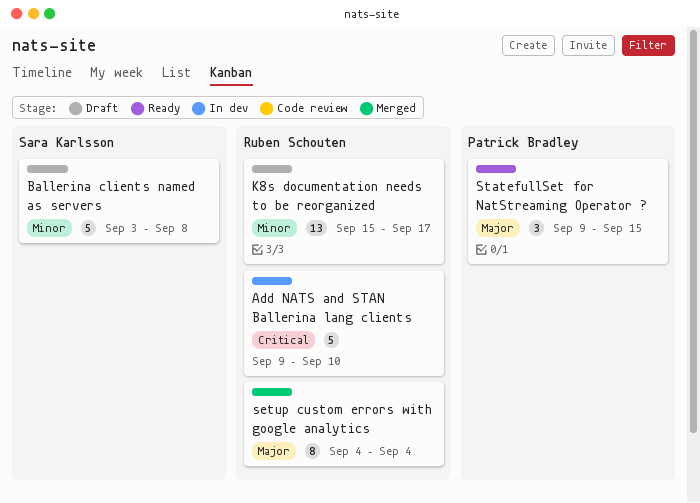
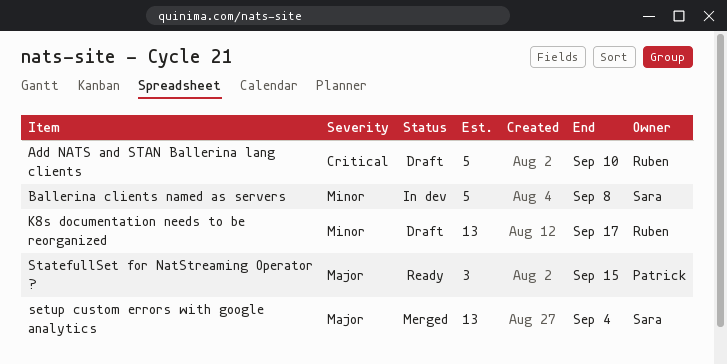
Add NATS and STAN Ballerina lang clients, status: In dev -> Draft
Ballerina clients named as servers, status: Draft -> In dev
setup custom errors with google analytics, owner: Ruben Schouten -> Sara Karlsson
setup custom errors with google analytics, estimate: 8 -> 13

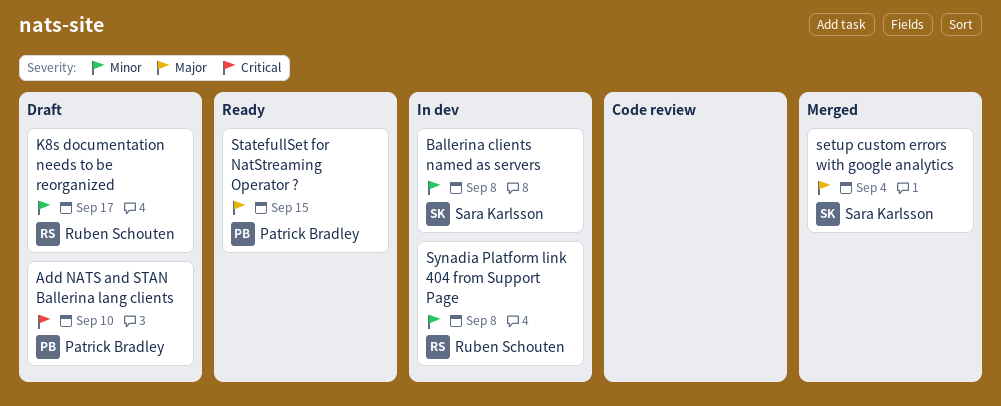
Add NATS and STAN Ballerina lang clients, owner: Ruben Schouten -> Patrick Bradley
Synadia Platform link 404 from Support Page: none -> present

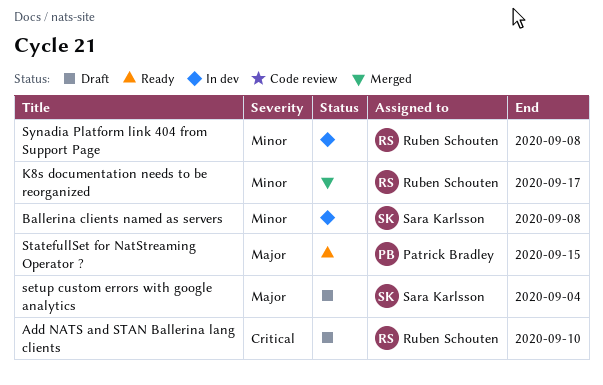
Add NATS and STAN Ballerina lang clients, owner: Patrick Bradley -> Ruben Schouten
K8s documentation needs to be reorganized, status: Draft -> Merged
setup custom errors with google analytics, status: Merged -> Draft

